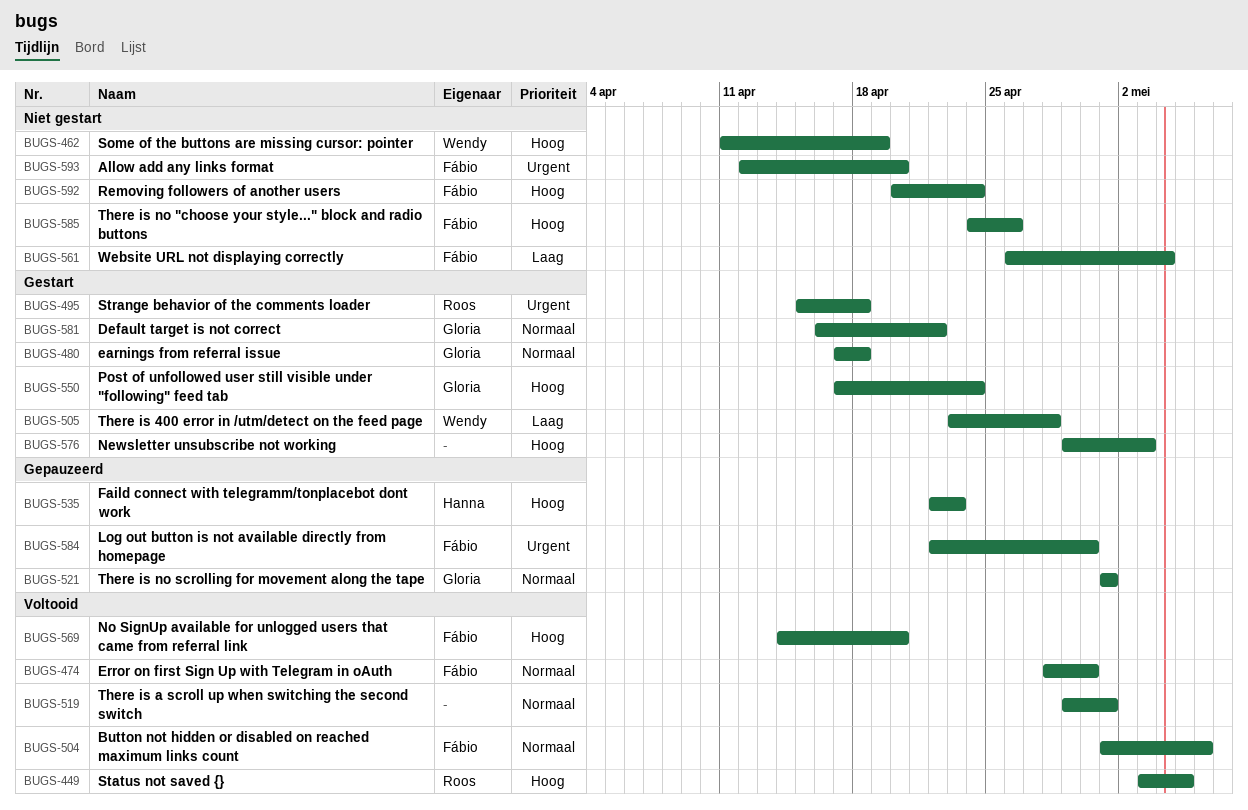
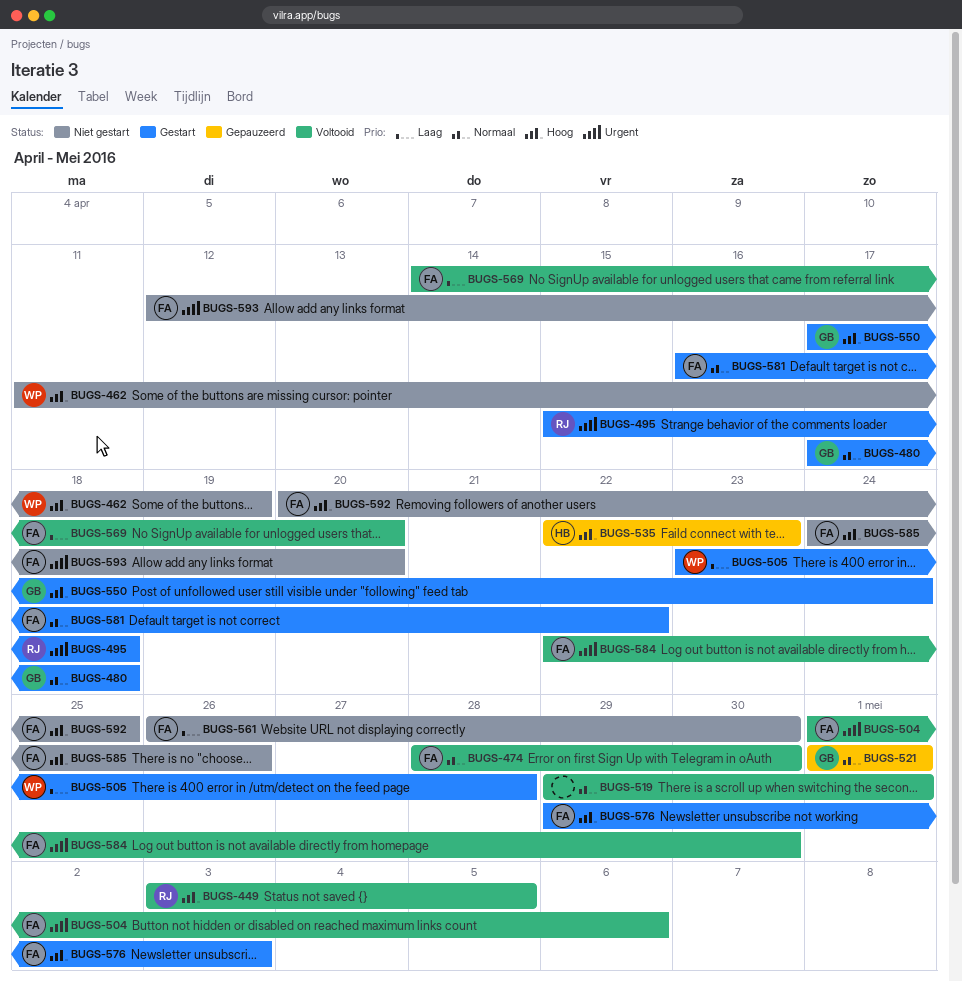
BUGS-504, priority: Normaal -> Urgent
BUGS-561, due: May 4 -> Apr 30
BUGS-569, priority: Hoog -> Laag
BUGS-576, owner: none -> Fábio
BUGS-581, owner: Gloria -> Fábio
BUGS-584, status: Gepauzeerd -> Voltooid
BUGS-592, due: Apr 24 -> Apr 25

